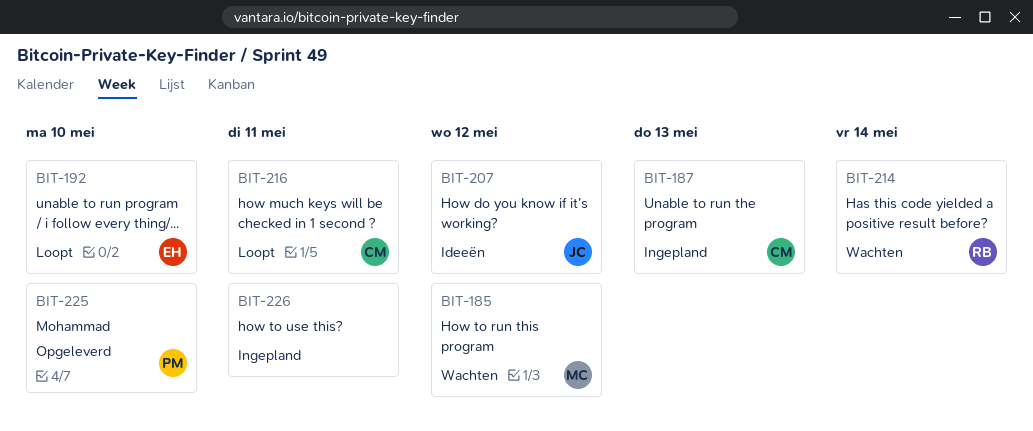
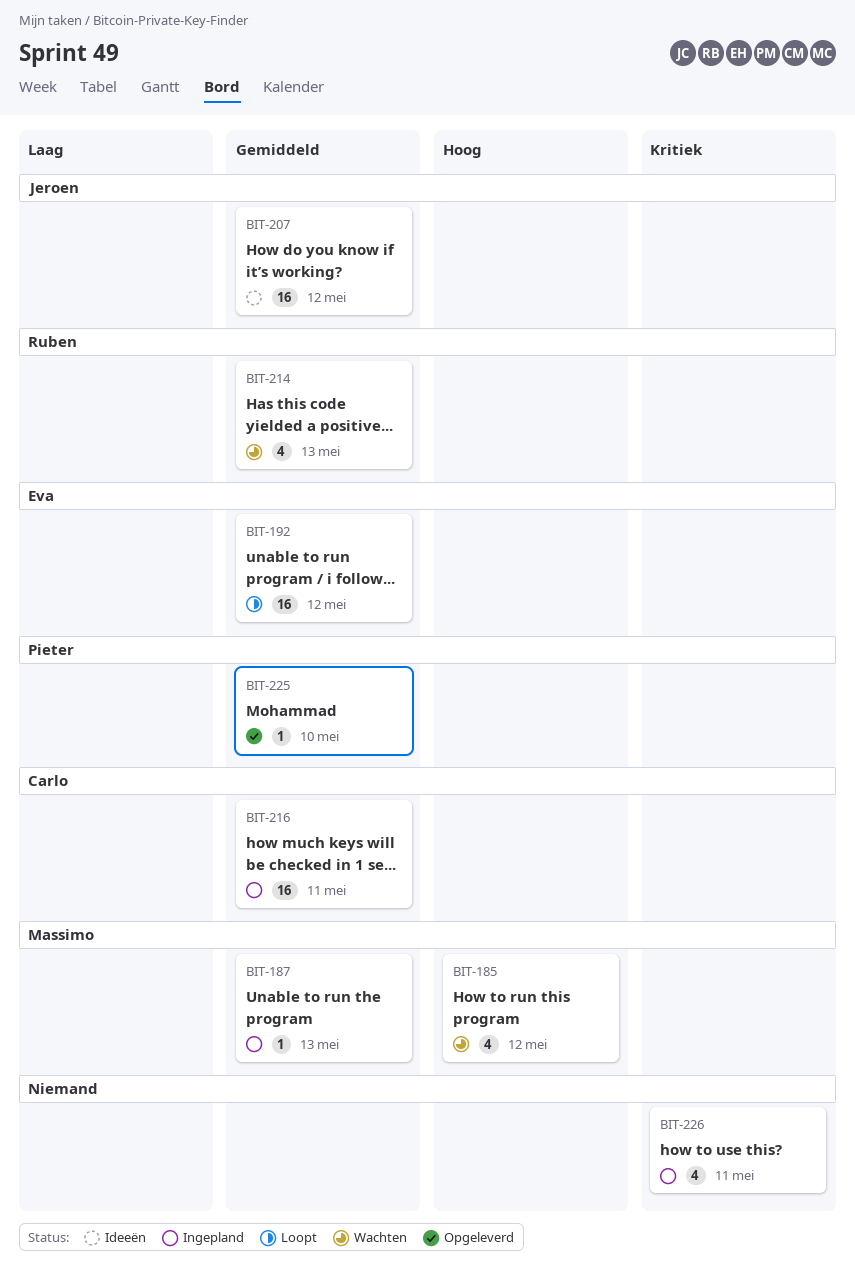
BIT-187, owner: Carlo -> Massimo
BIT-192, due: May 10 -> May 12
BIT-214, due: May 14 -> May 13
BIT-216, status: Loopt -> Ingepland

